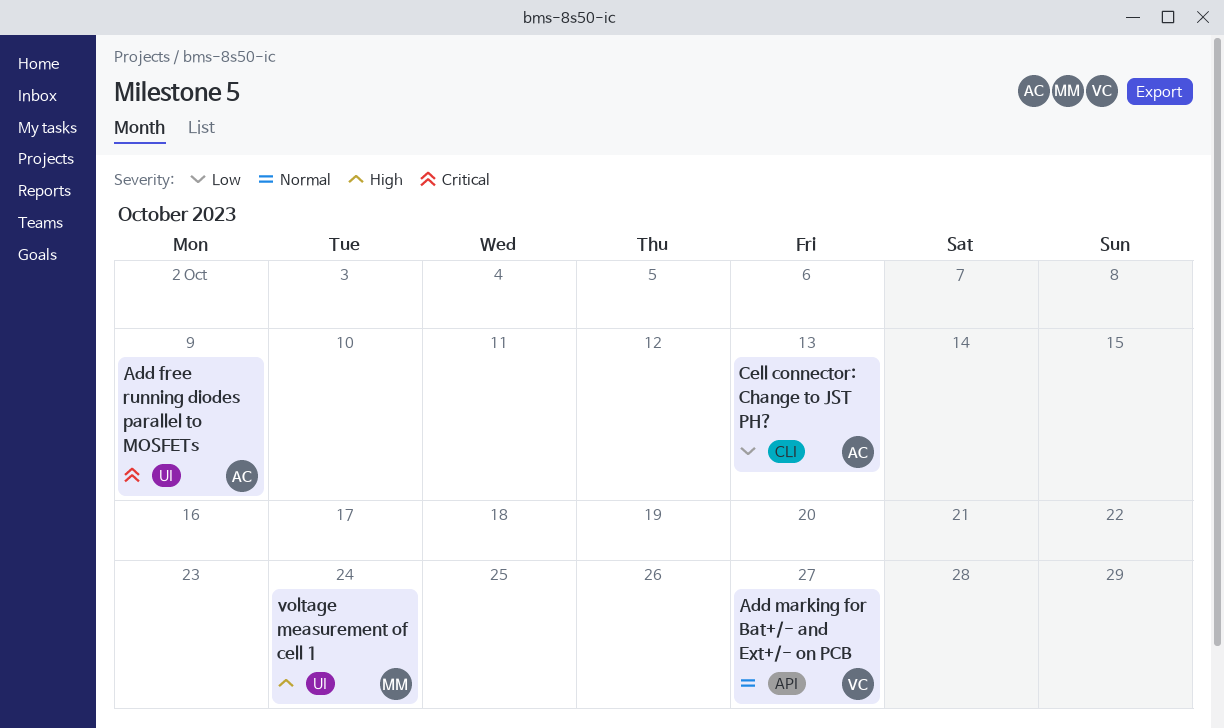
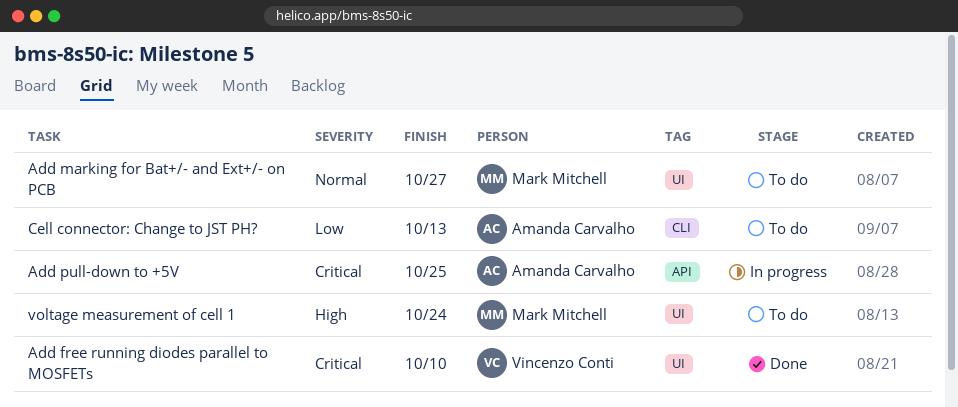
Add free running diodes parallel to MOSFETs, owner: Amanda Carvalho -> Vincenzo Conti
Add free running diodes parallel to MOSFETs, due: Oct 9 -> Oct 10
Add marking for Bat+/- and Ext+/- on PCB, owner: Vincenzo Conti -> Mark Mitchell
Add marking for Bat+/- and Ext+/- on PCB, label: API -> UI
Add pull-down to +5V: none -> present

